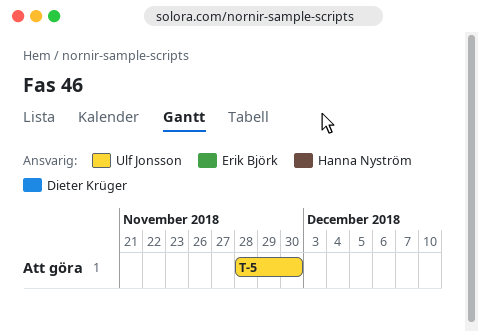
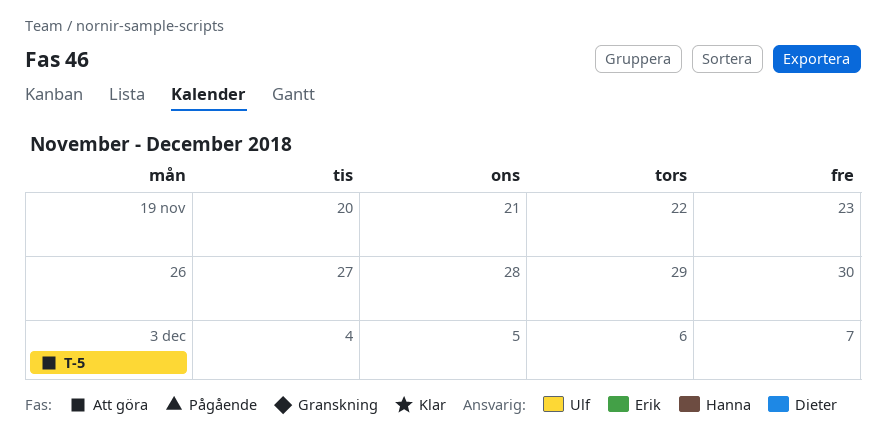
T-5, start: Nov 28 -> Dec 3
T-5, due: Nov 30 -> Dec 3

